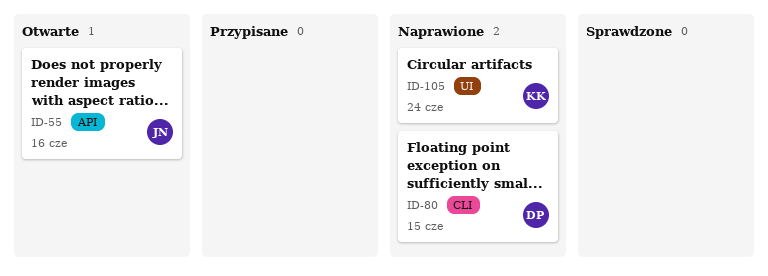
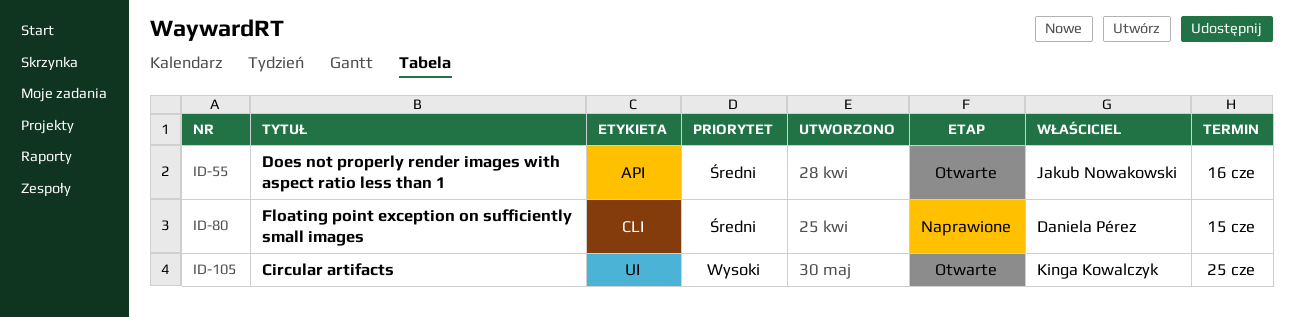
ID-105, status: Naprawione -> Otwarte
ID-105, due: Jun 24 -> Jun 25

